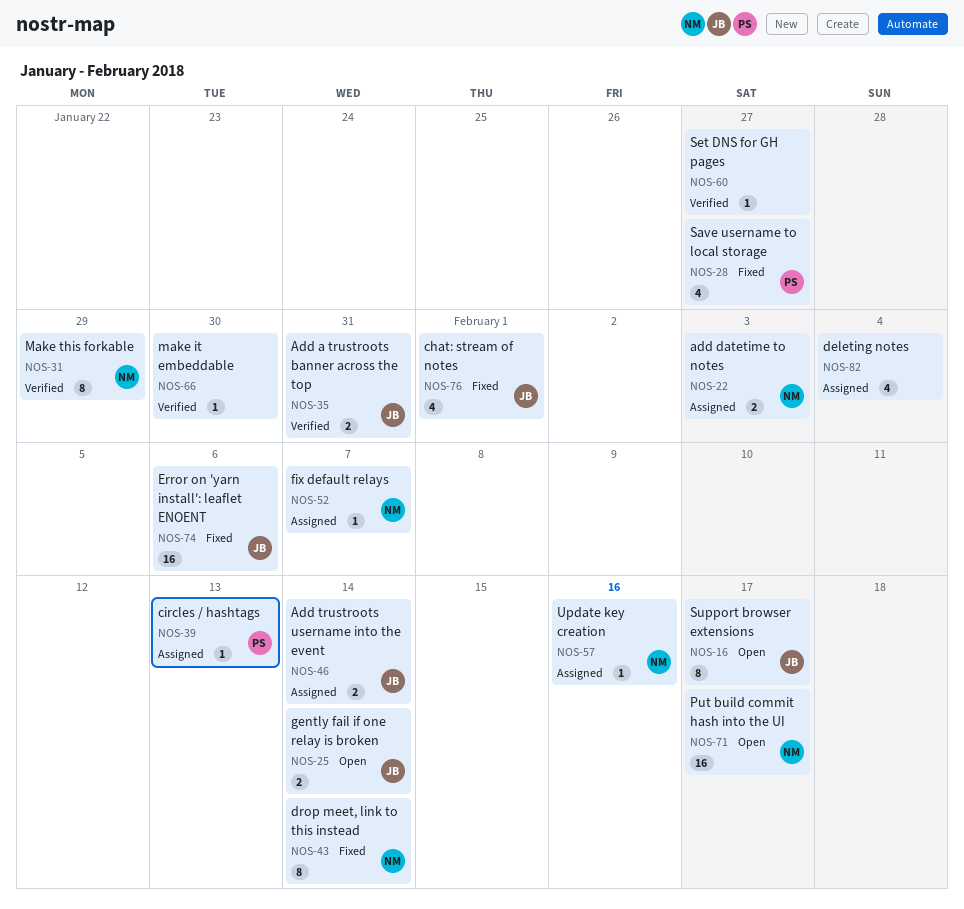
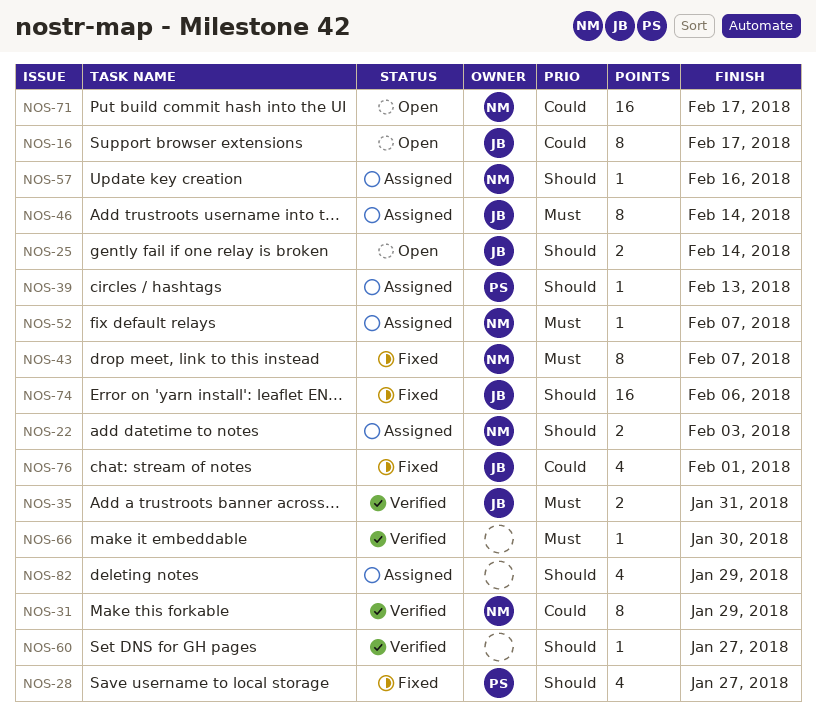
NOS-43, due: Feb 14 -> Feb 7
NOS-46, estimate: 2 -> 8
NOS-82, due: Feb 4 -> Jan 29

